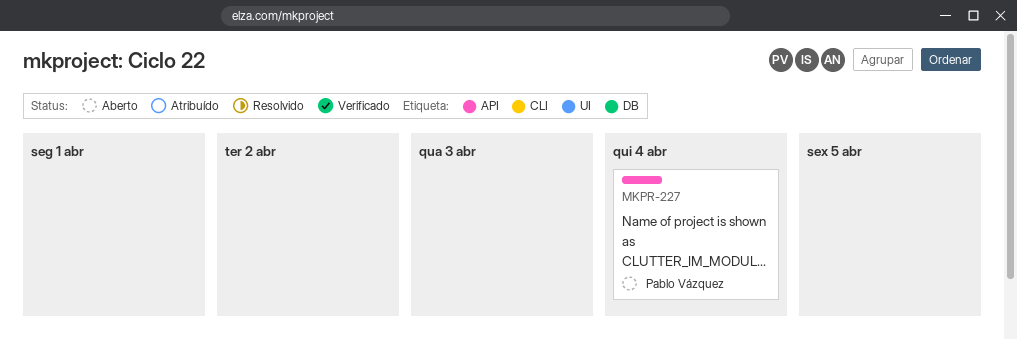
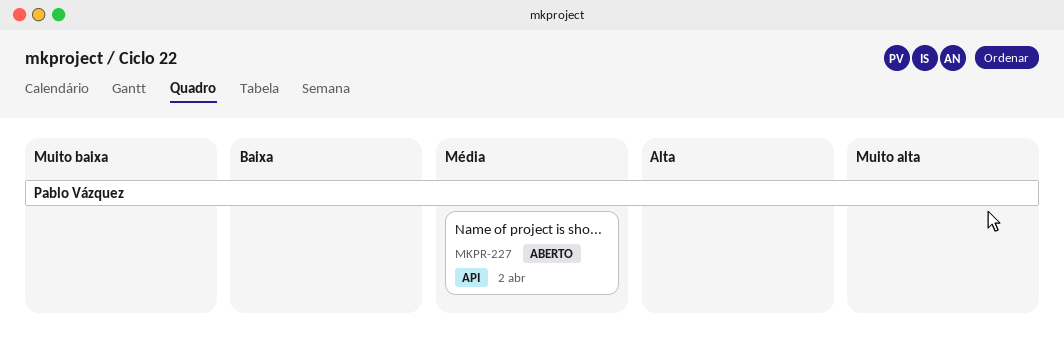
MKPR-227, due: Apr 4 -> Apr 2

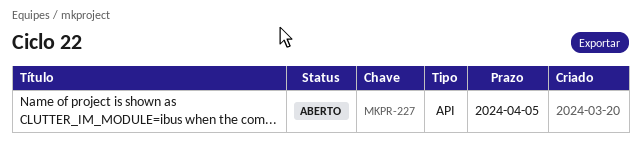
MKPR-227, due: Apr 2 -> Apr 5

